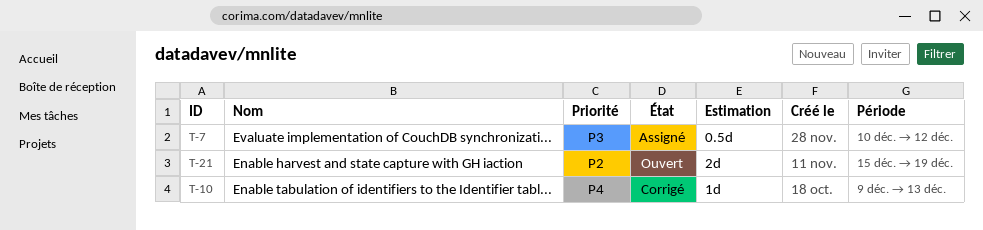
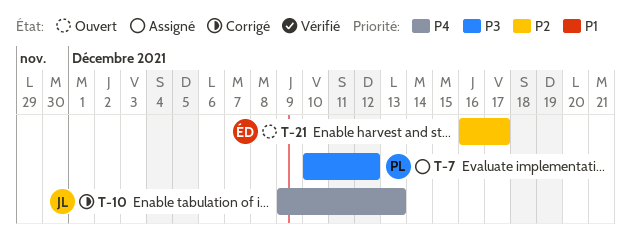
T-21, start: Dec 15 -> Dec 16
T-21, due: Dec 19 -> Dec 17

